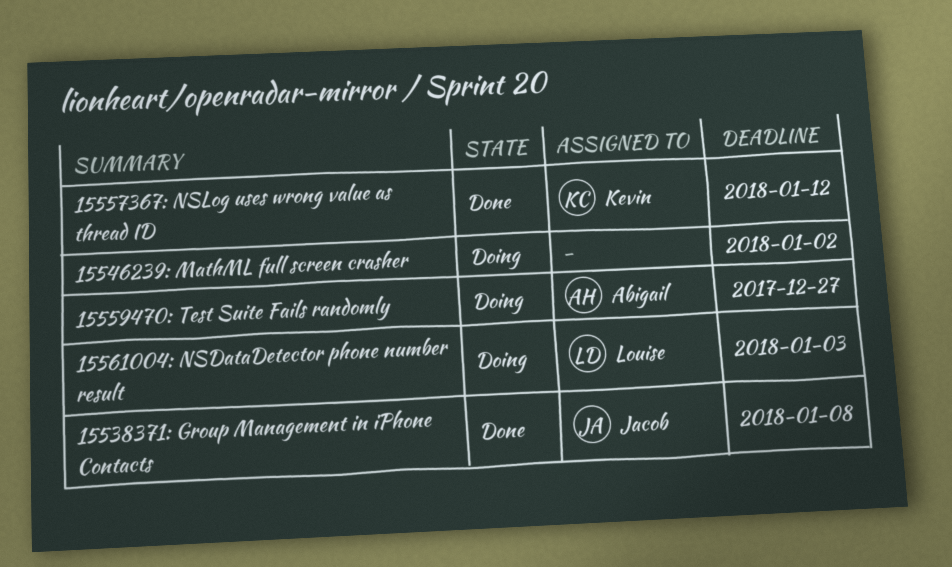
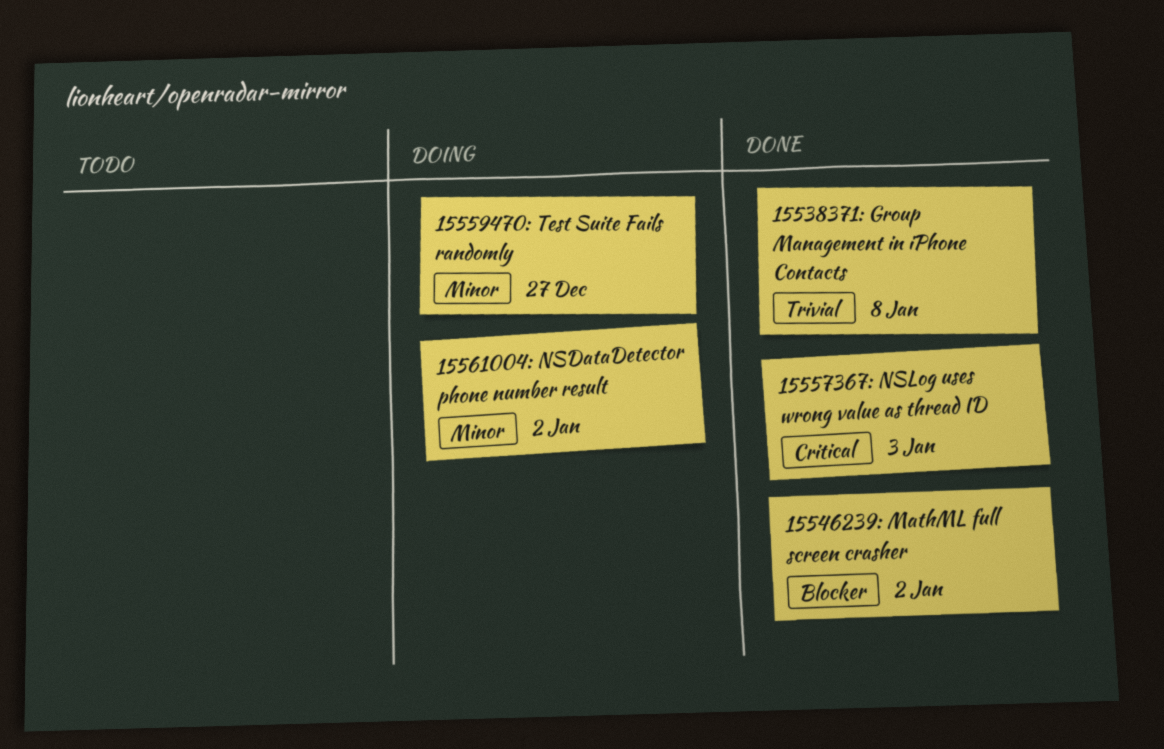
15546239: MathML full screen crasher, status: Doing -> Done
15557367: NSLog uses wrong value as thread ID, due: Jan 12 -> Jan 3
15561004: NSDataDetector phone number result, due: Jan 3 -> Jan 2

